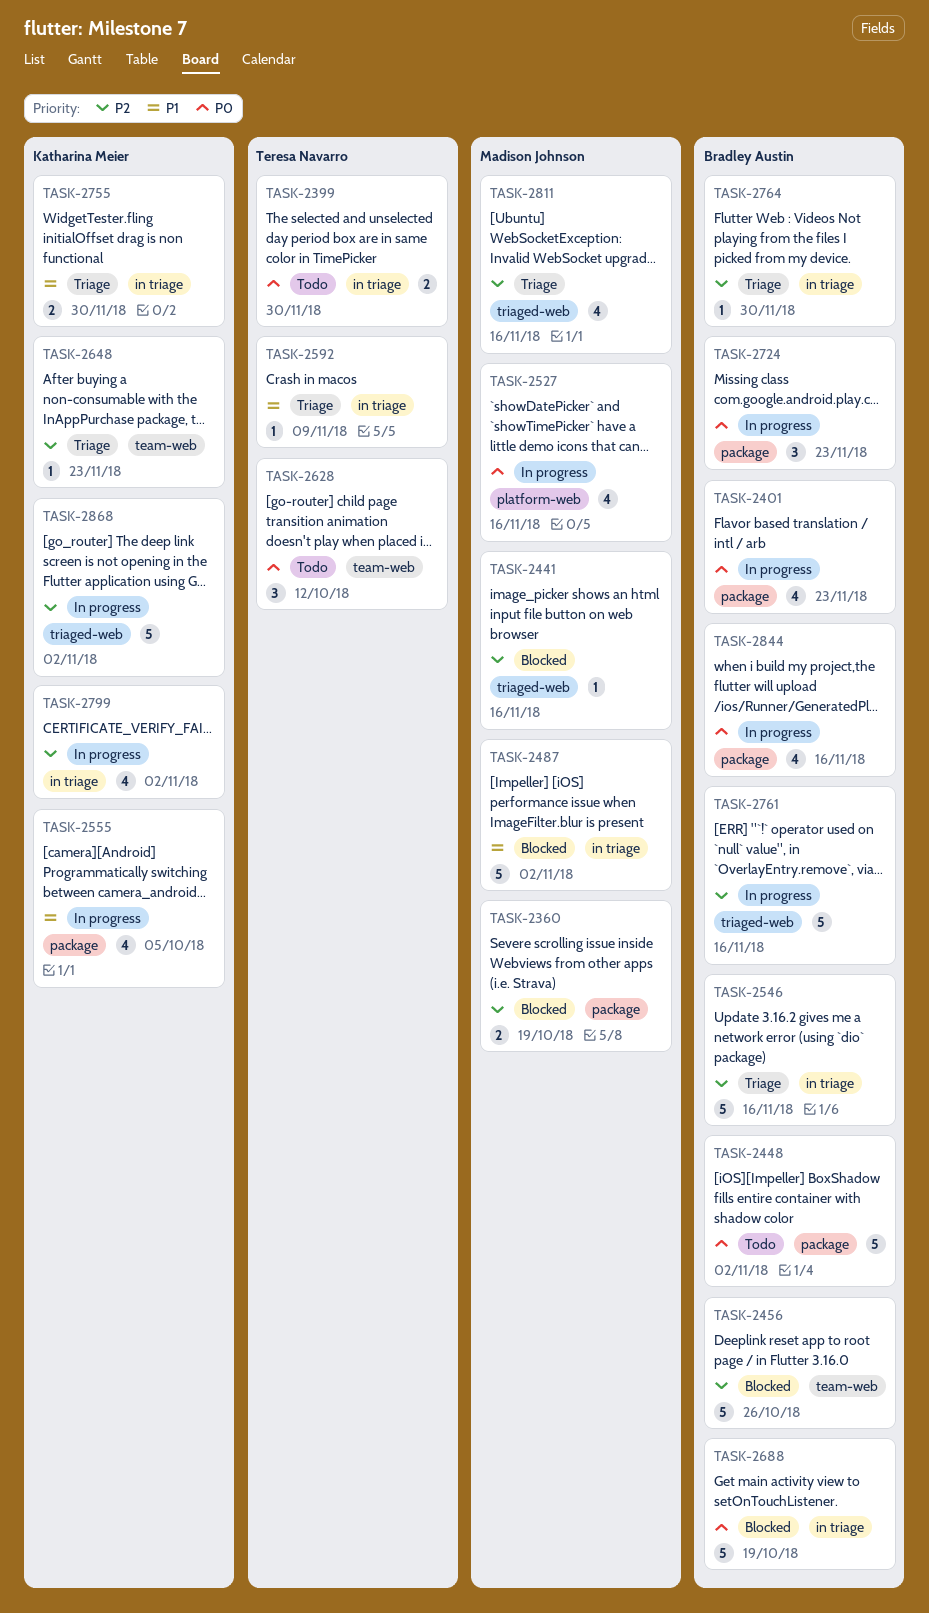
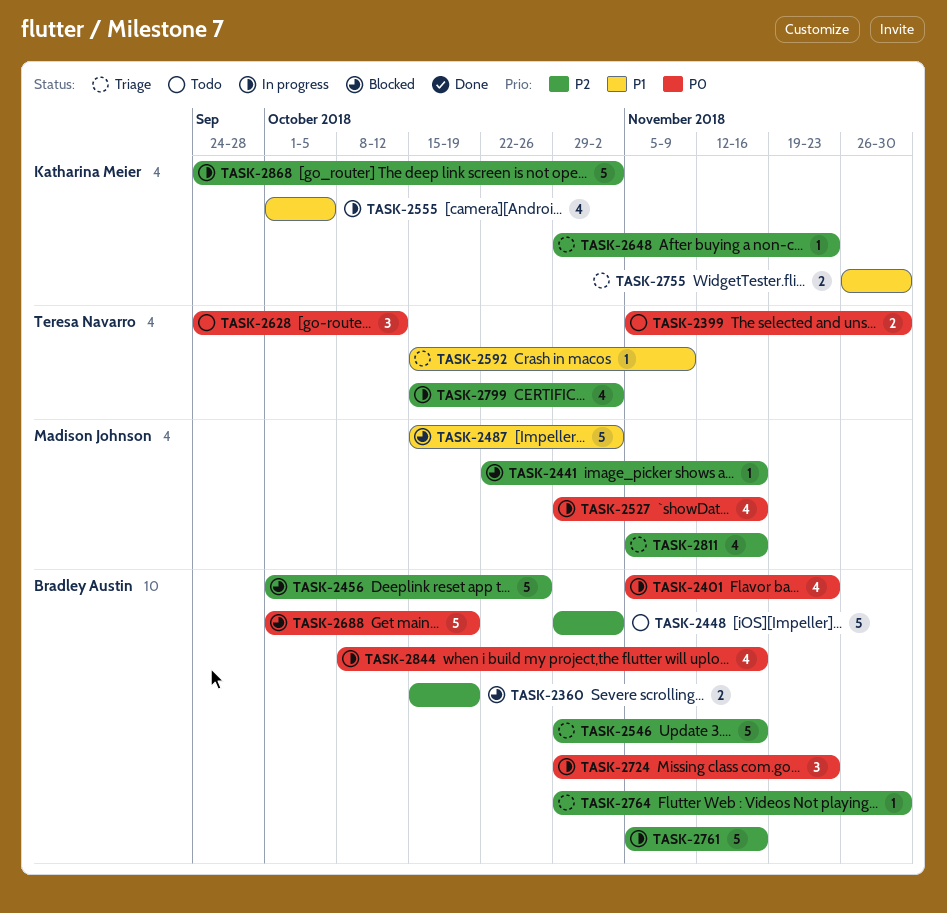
TASK-2360, owner: Madison Johnson -> Bradley Austin
TASK-2448, priority: P0 -> P2
TASK-2799, owner: Katharina Meier -> Teresa Navarro

